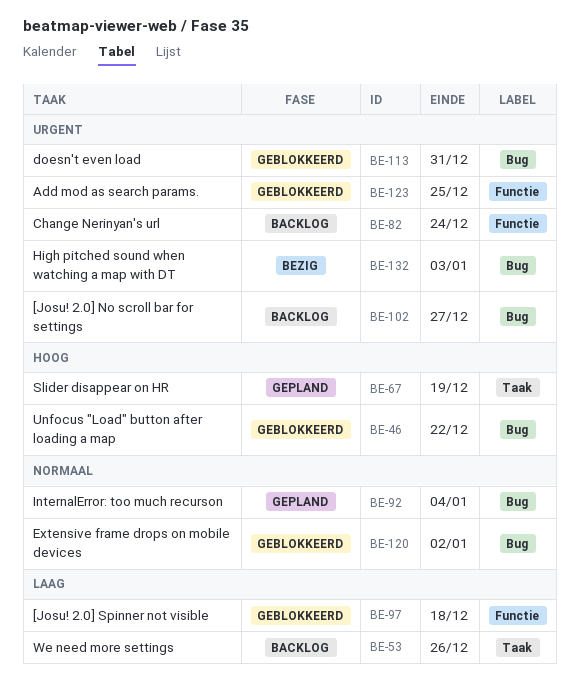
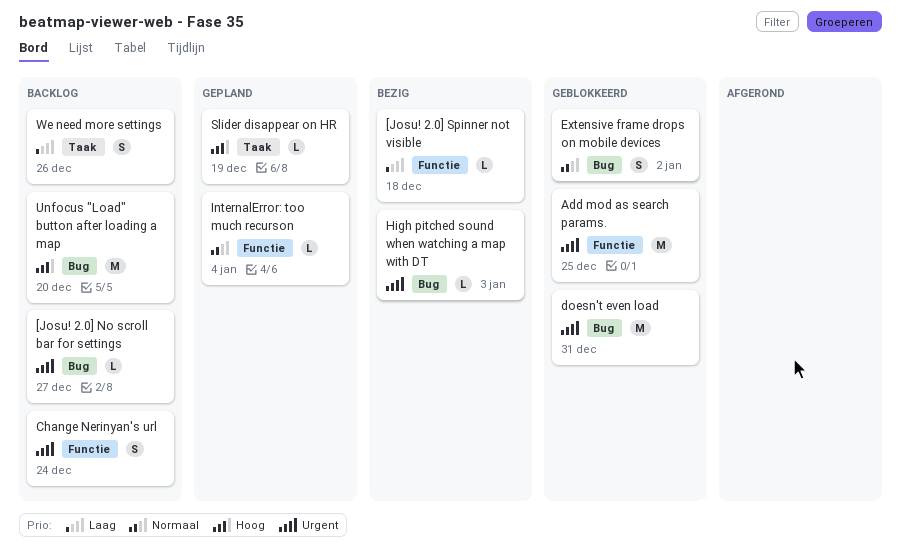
[Josu! 2.0] Spinner not visible, status: Geblokkeerd -> Bezig
InternalError: too much recurson, label: Bug -> Functie
Unfocus "Load" button after loading a map, status: Geblokkeerd -> Backlog
Unfocus "Load" button after loading a map, due: Dec 22 -> Dec 20

